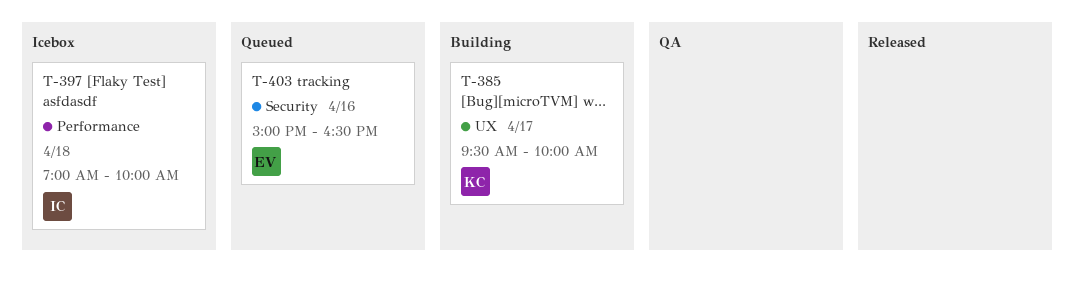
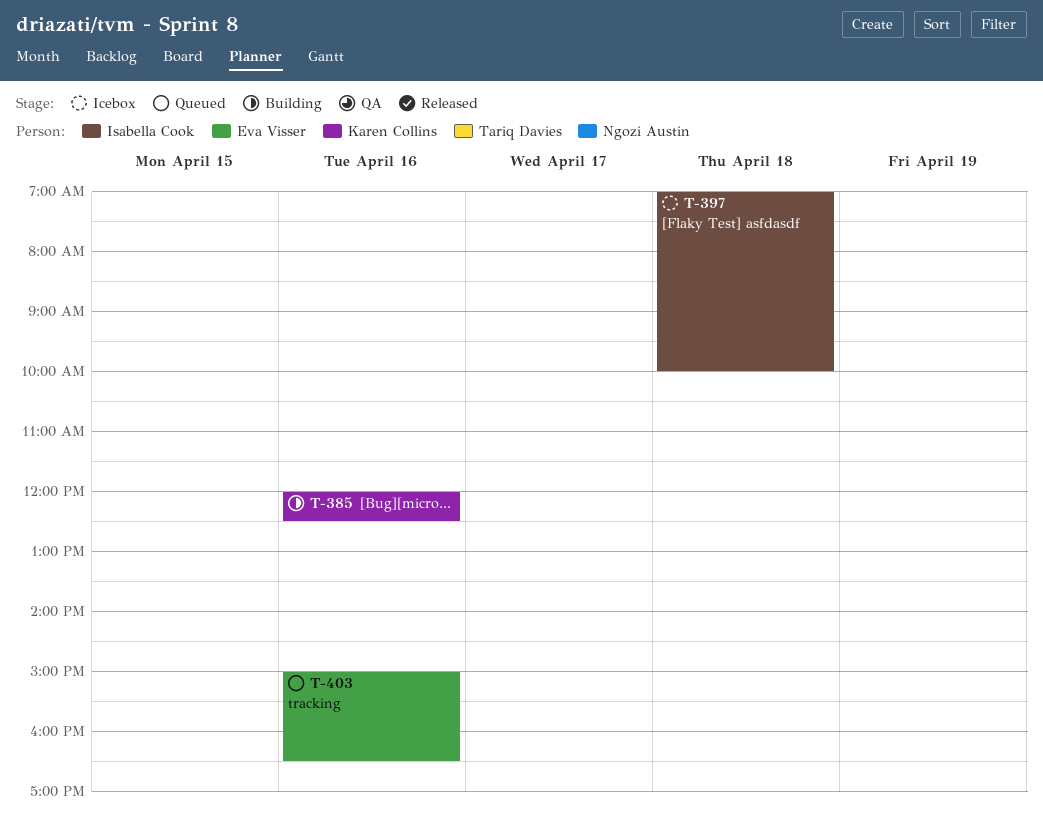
T-385, day: Apr 17 -> Apr 16
T-385, begins: 09:30 -> 12:00
T-385, ends: 10:00 -> 12:30

